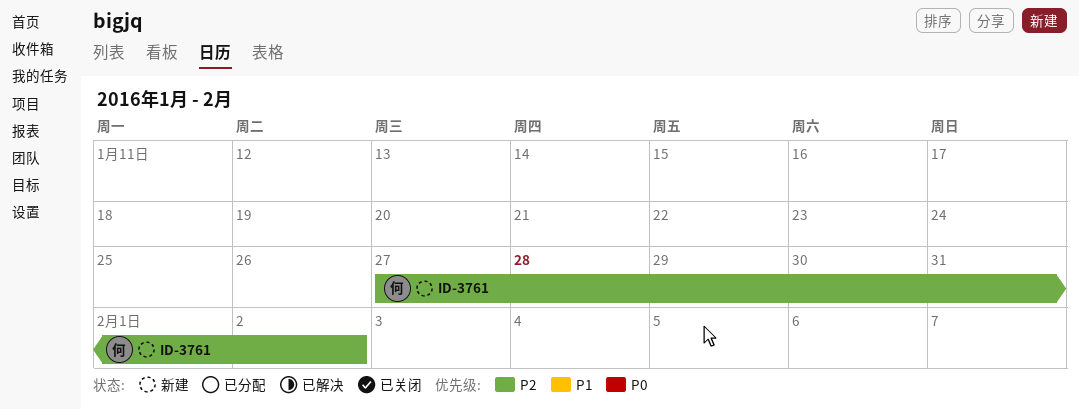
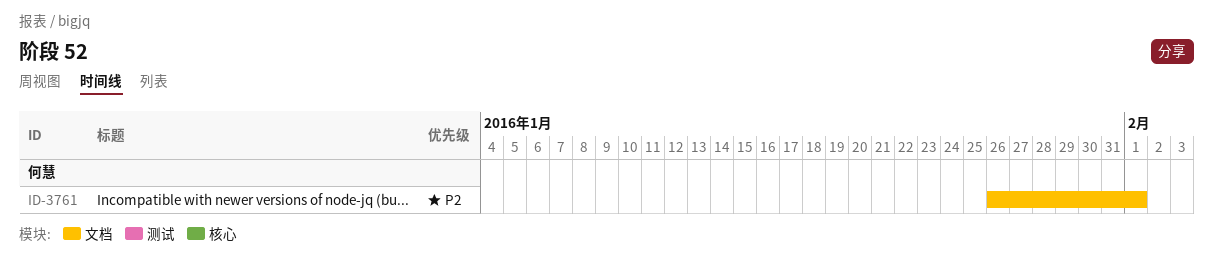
ID-3761, start: Jan 27 -> Jan 26
ID-3761, due: Feb 2 -> Feb 1

